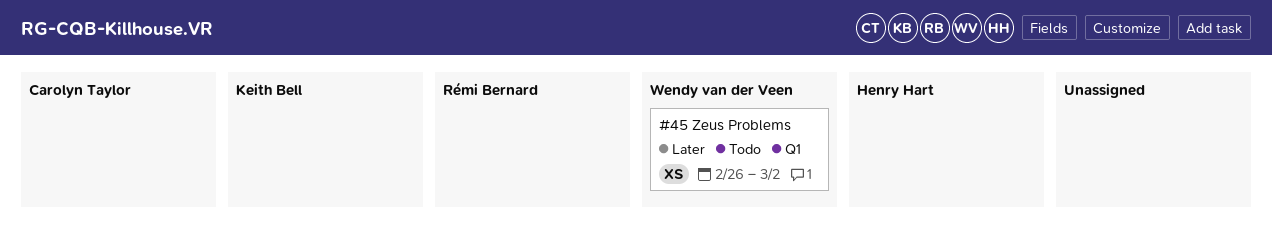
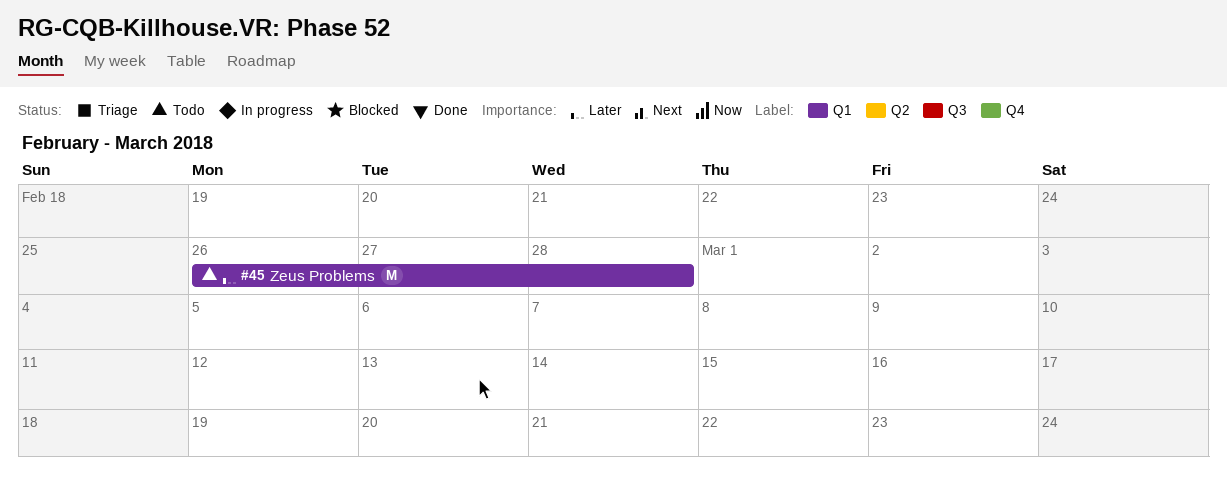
#45, estimate: XS -> M
#45, due: Mar 2 -> Feb 28

